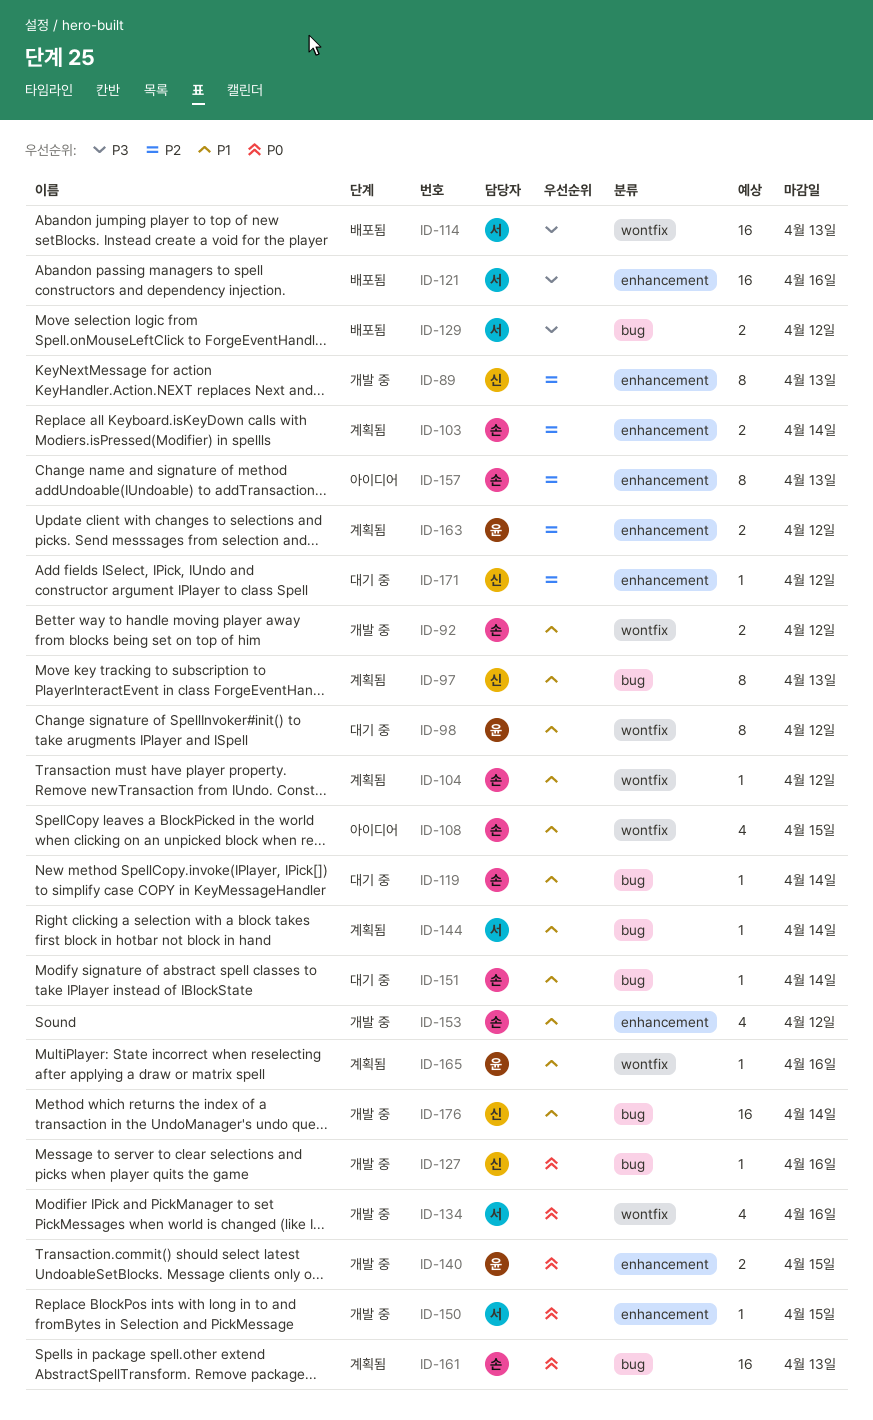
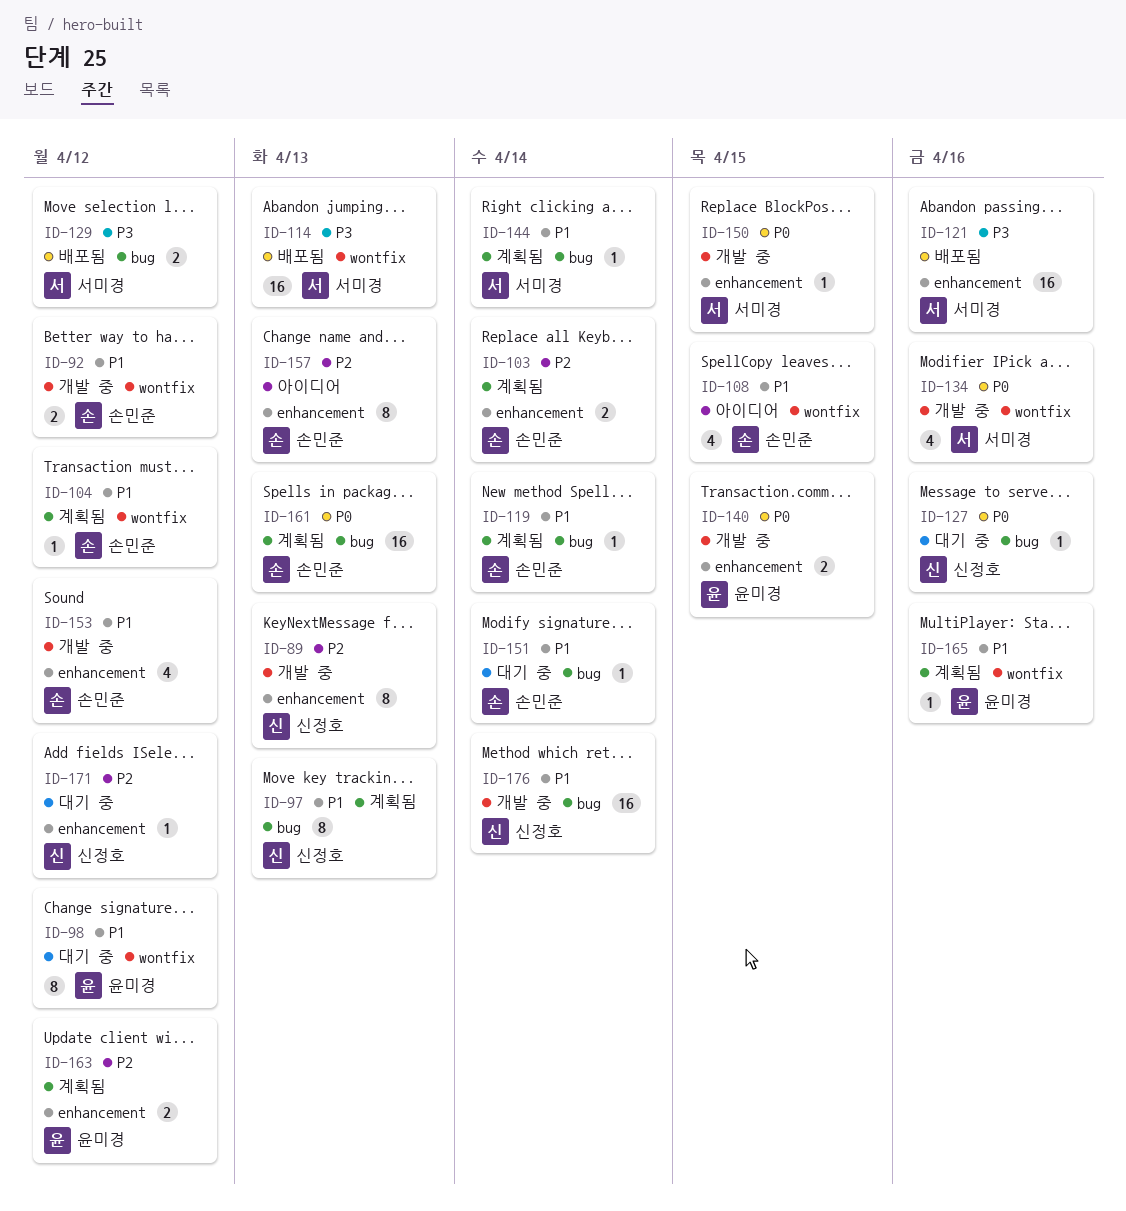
ID-119, status: 대기 중 -> 계획됨
ID-127, status: 개발 중 -> 대기 중

